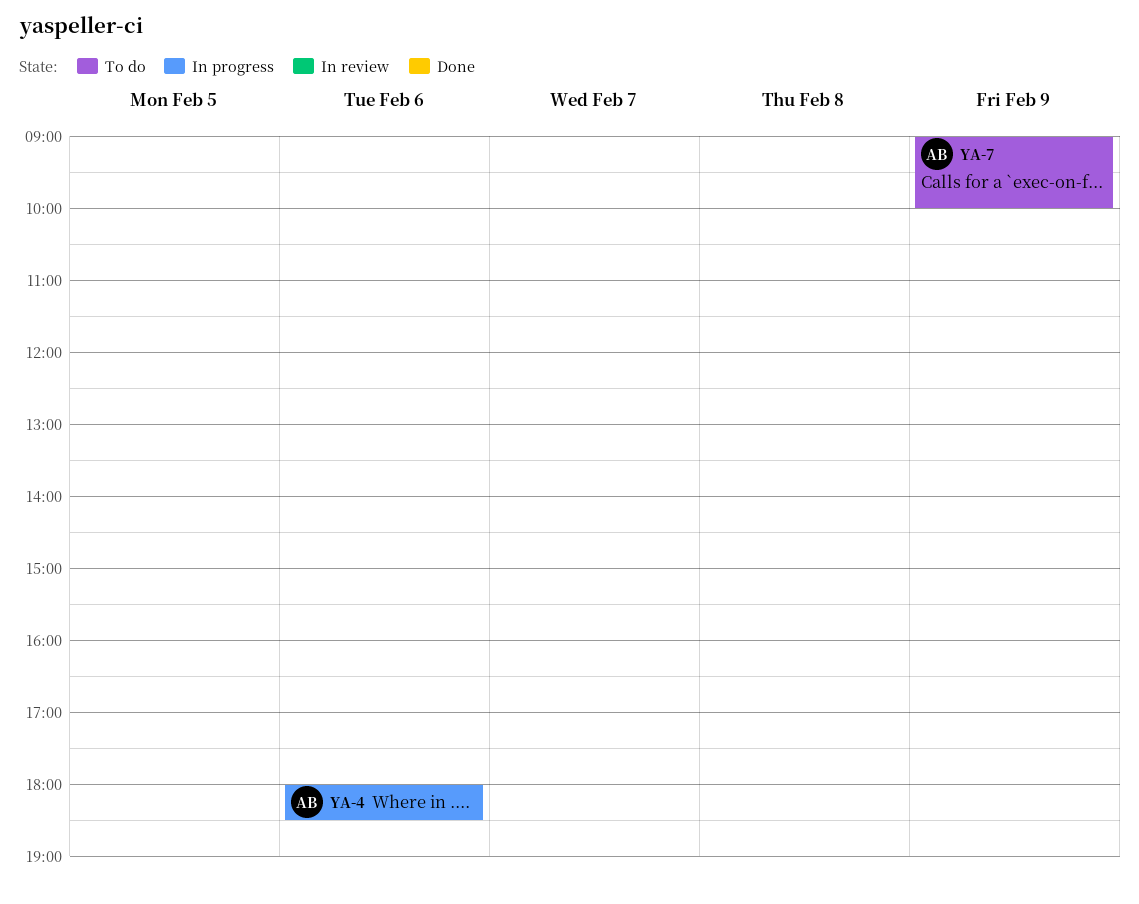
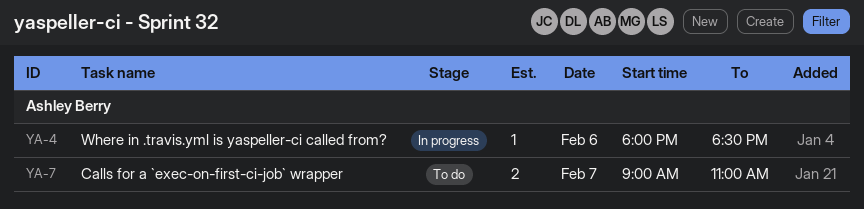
YA-7, day: Feb 9 -> Feb 7
YA-7, ends: 10:00 -> 11:00

